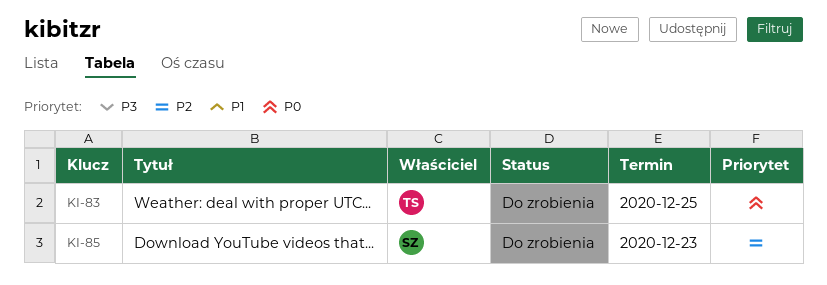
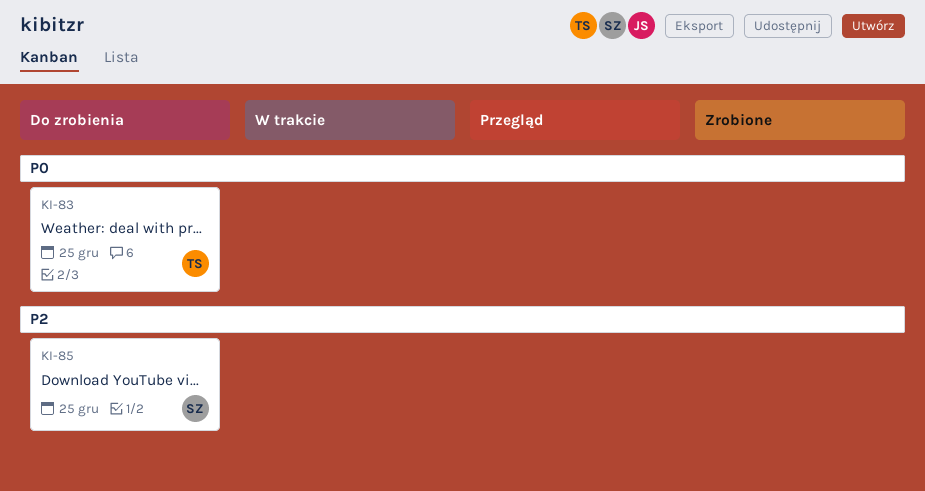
KI-85, due: Dec 23 -> Dec 25

